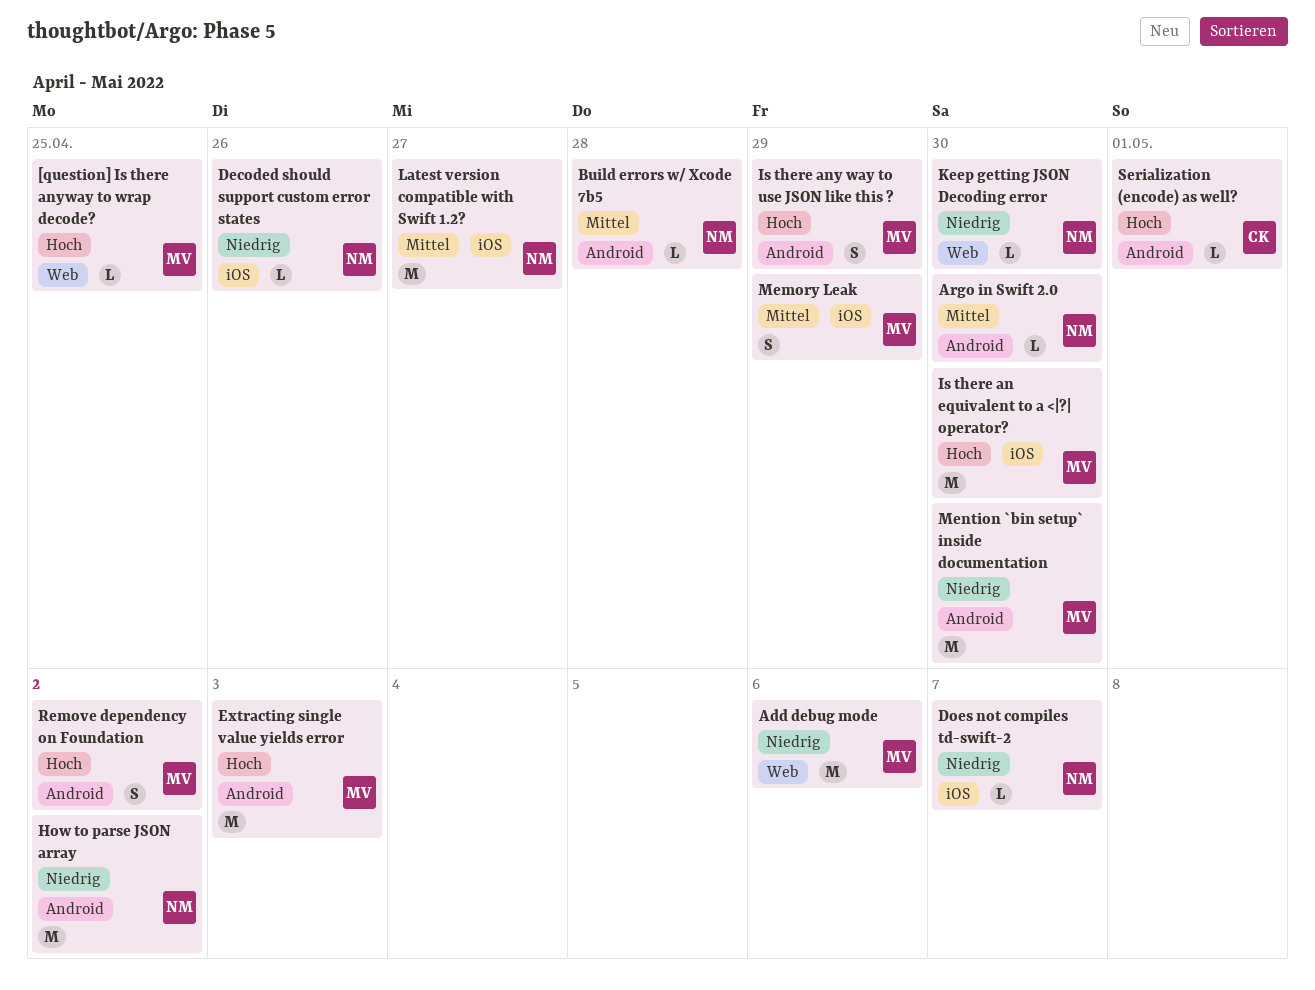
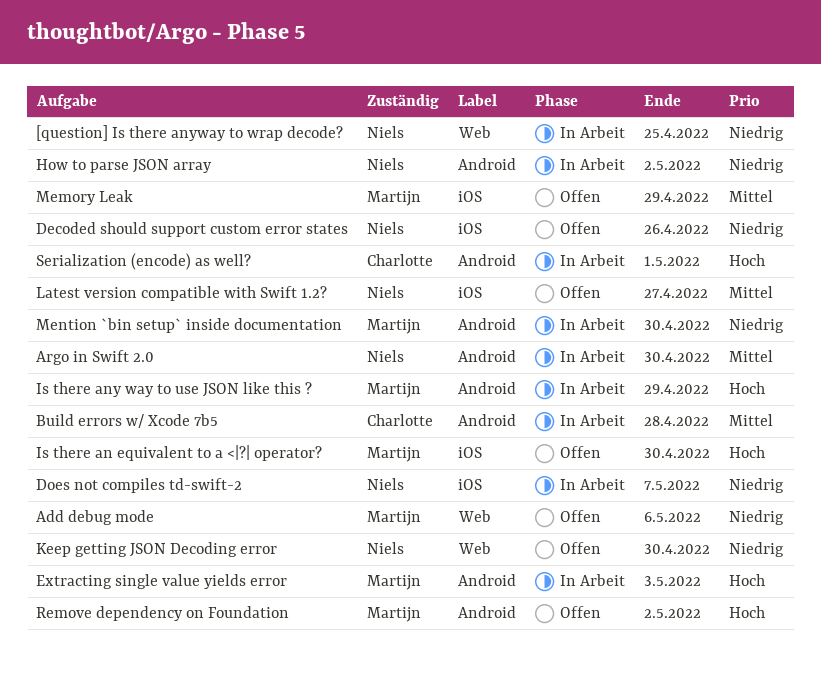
[question] Is there anyway to wrap decode?, owner: Martijn -> Niels
[question] Is there anyway to wrap decode?, priority: Hoch -> Niedrig
Build errors w/ Xcode 7b5, owner: Niels -> Charlotte

